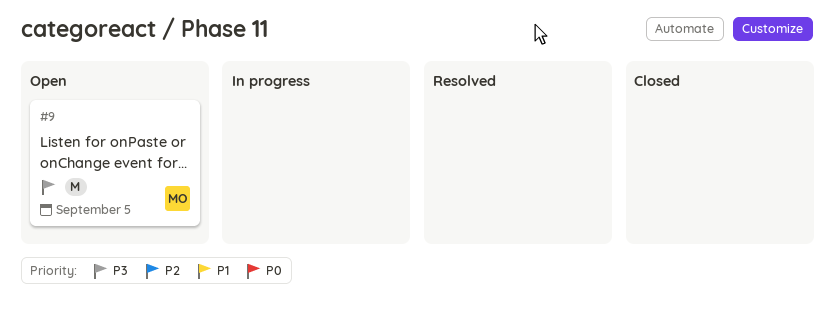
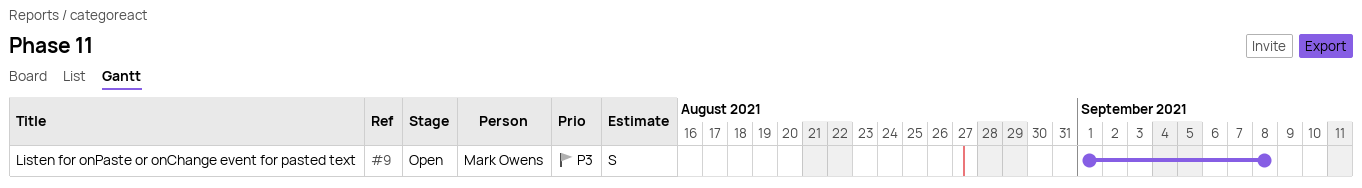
#9, estimate: M -> S
#9, due: Sep 5 -> Sep 8

